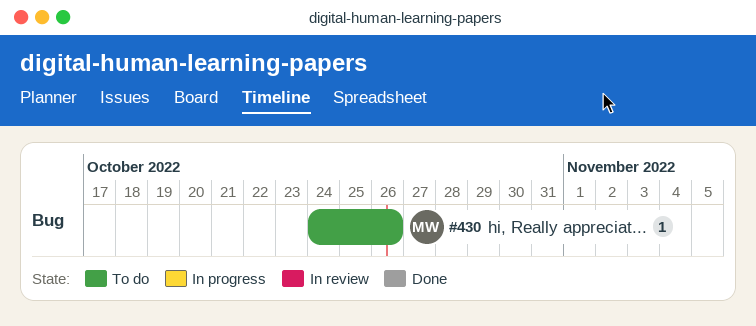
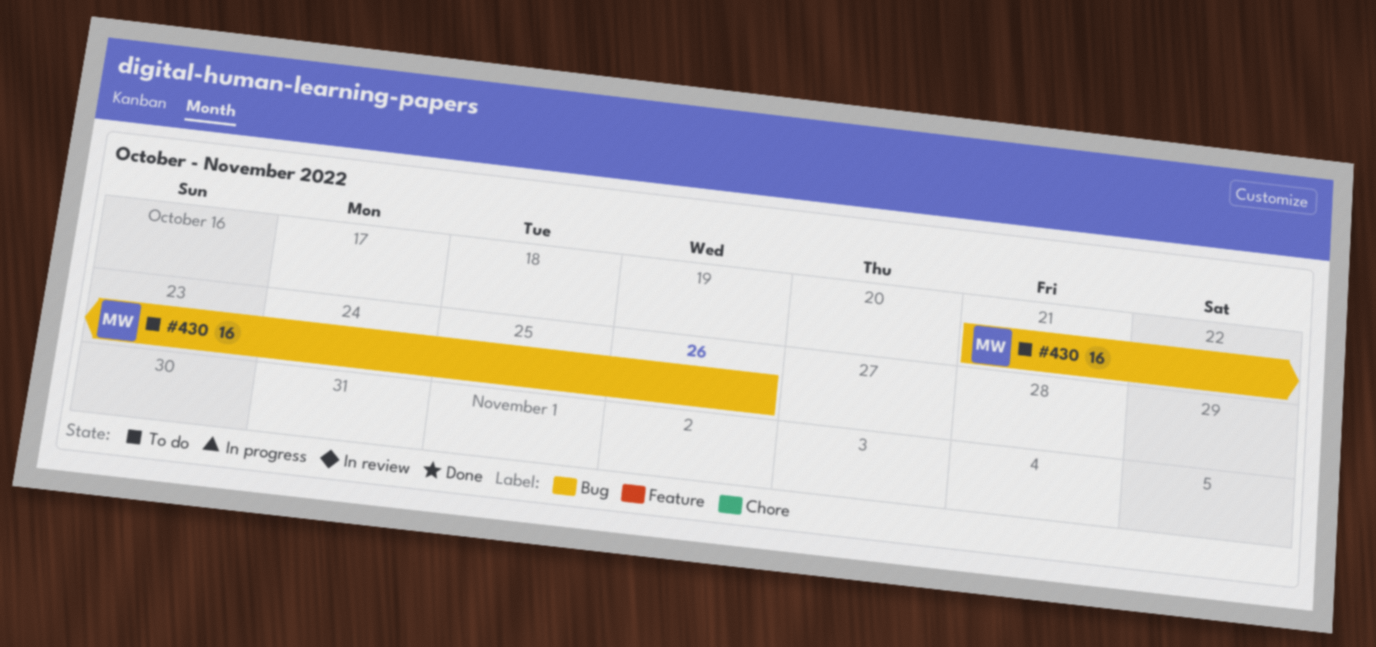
#430, estimate: 1 -> 16
#430, start: Oct 24 -> Oct 21

